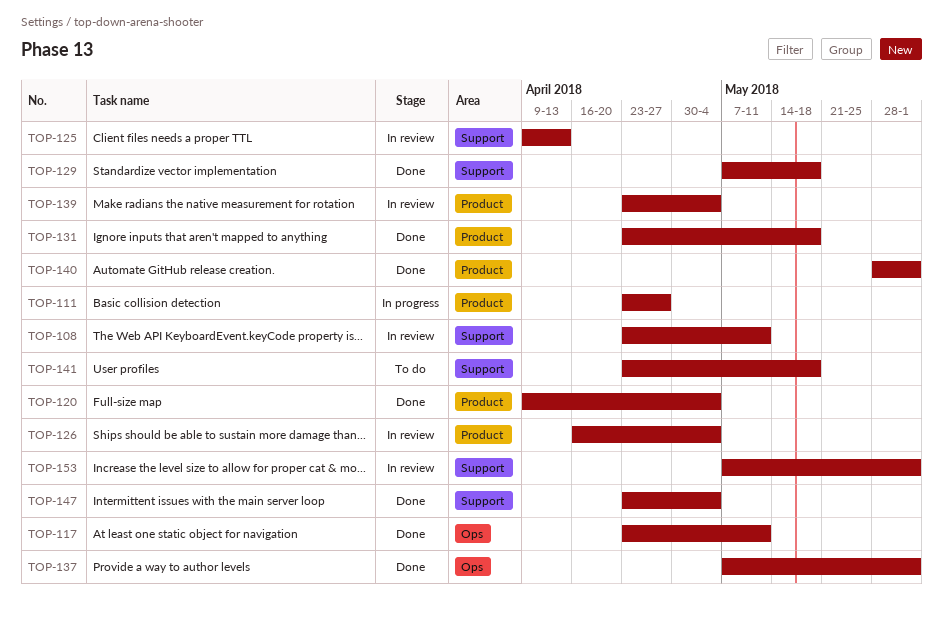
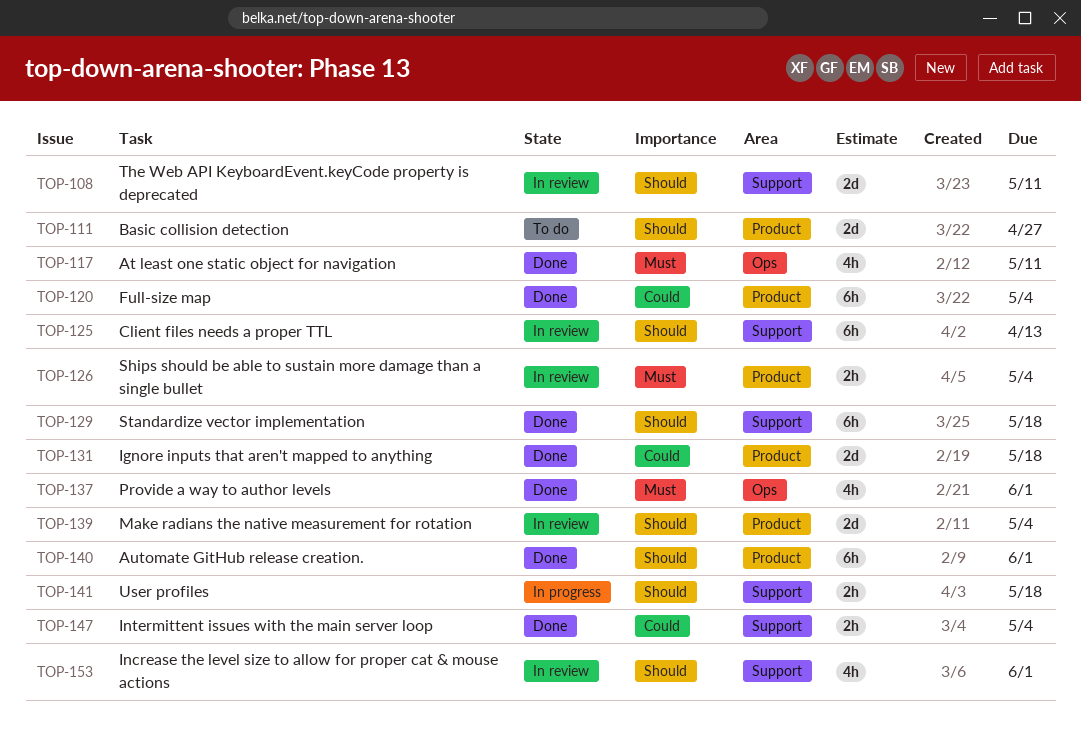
TOP-111, status: In progress -> To do
TOP-141, status: To do -> In progress

